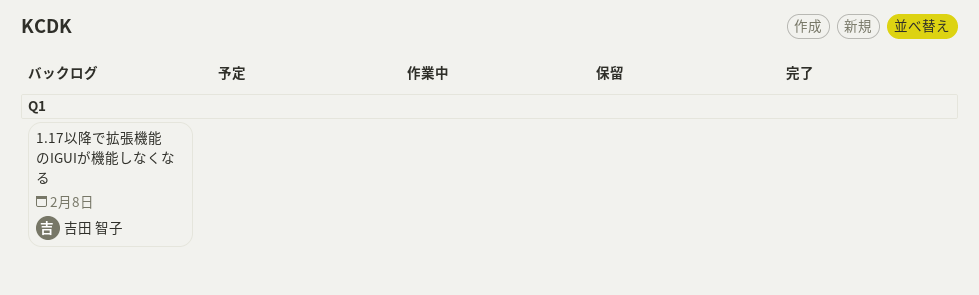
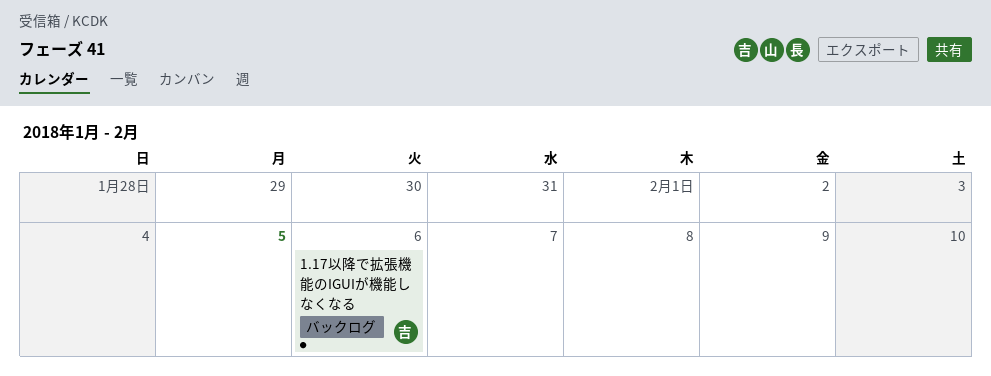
1.17以降で拡張機能のIGUIが機能しなくなる, due: Feb 8 -> Feb 6

